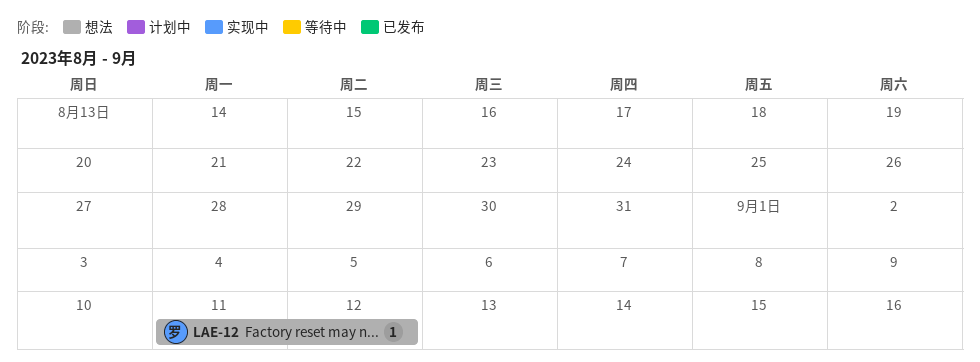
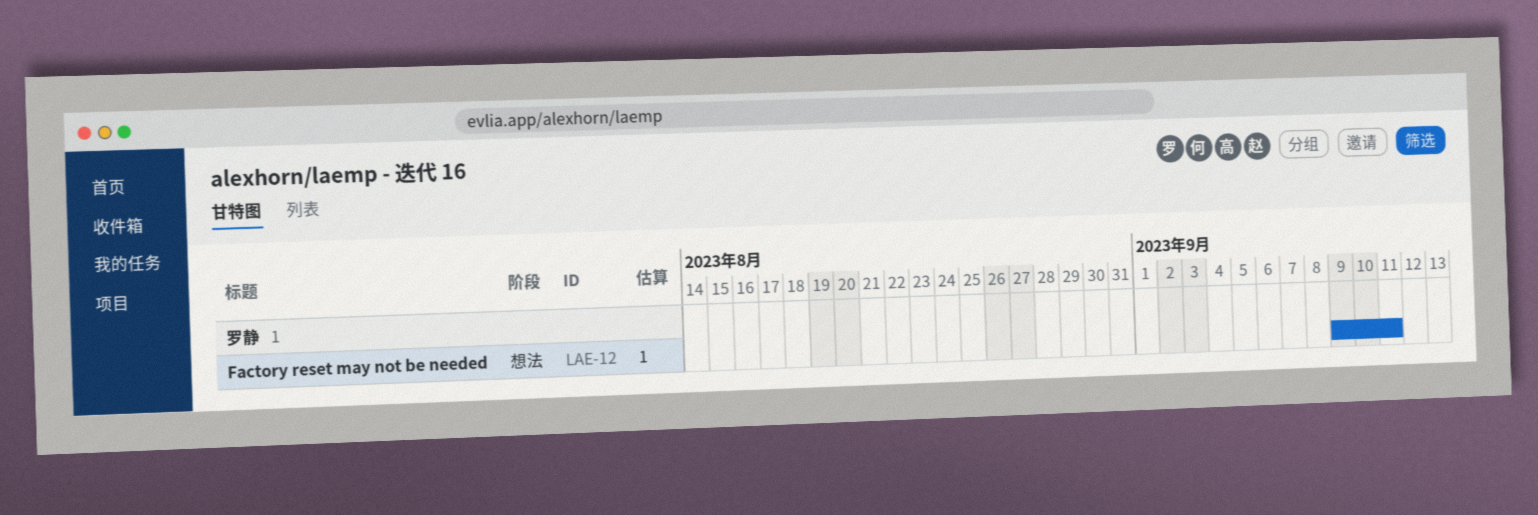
LAE-12, start: Sep 11 -> Sep 9
LAE-12, due: Sep 12 -> Sep 11

